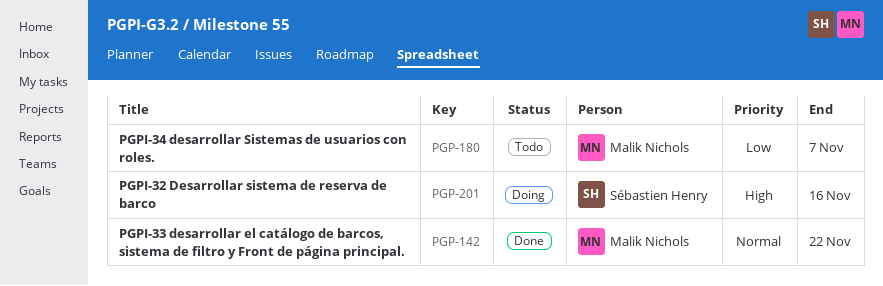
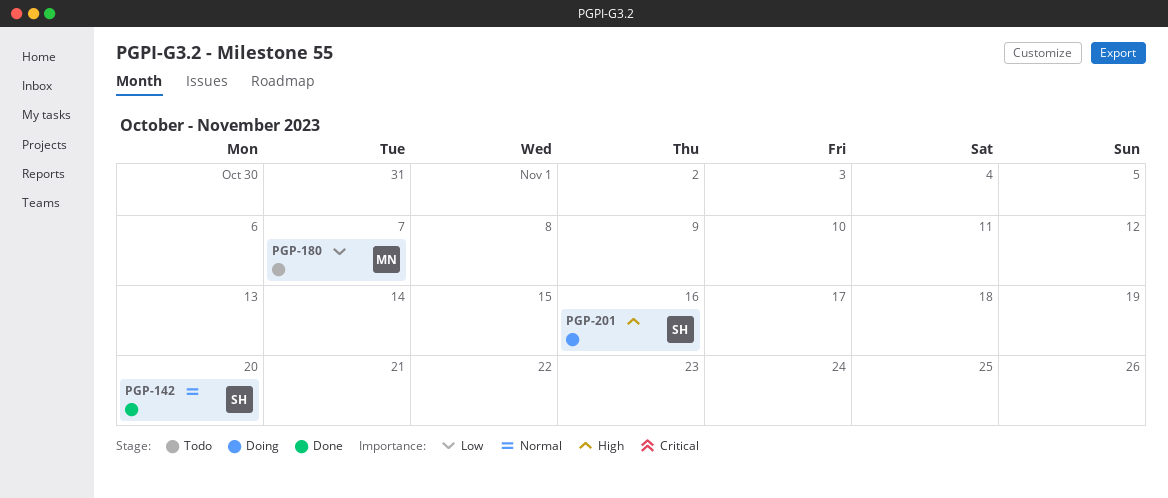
PGP-142, owner: Malik Nichols -> Sébastien Henry
PGP-142, due: Nov 22 -> Nov 20

